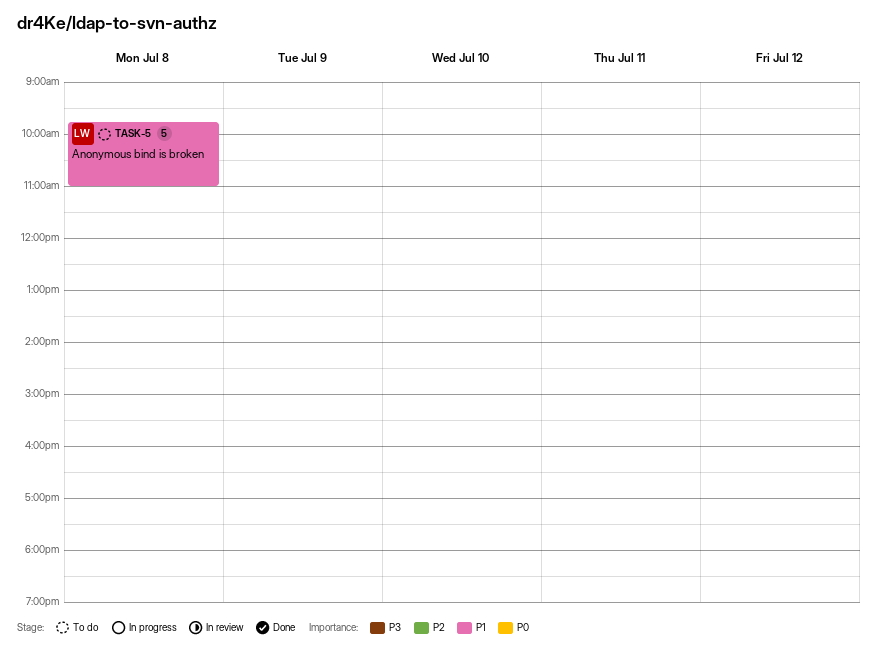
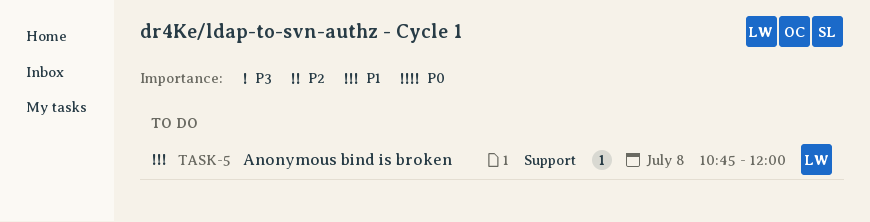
TASK-5, estimate: 5 -> 1
TASK-5, begins: 09:45 -> 10:45
TASK-5, ends: 11:00 -> 12:00

